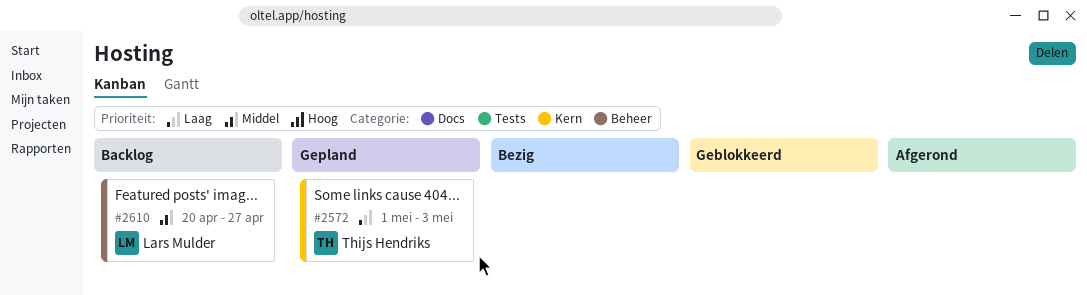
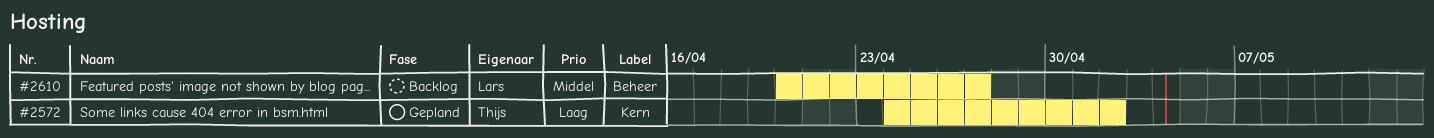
#2572, start: May 1 -> Apr 24
#2572, due: May 3 -> May 2

